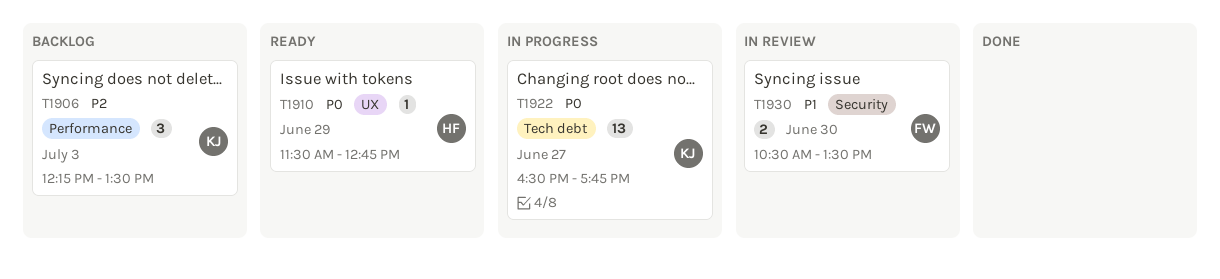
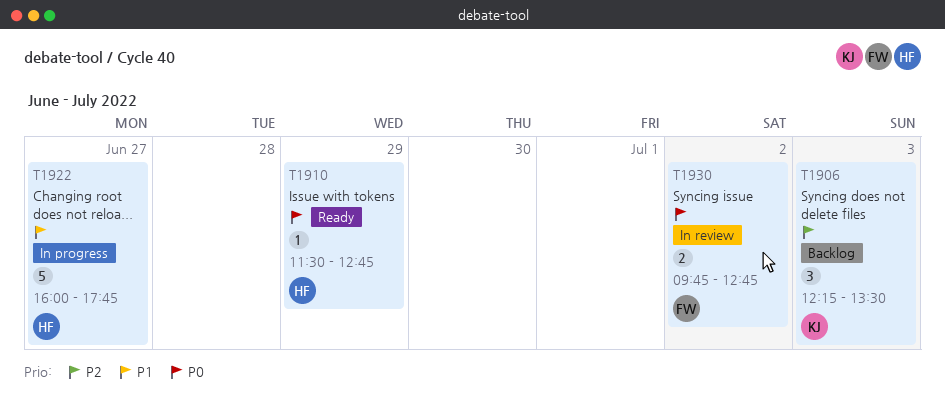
T1922, owner: KJ -> HF
T1922, priority: P0 -> P1
T1922, estimate: 13 -> 5
T1922, begins: 16:30 -> 16:00
T1930, priority: P1 -> P0
T1930, day: Jun 30 -> Jul 2
T1930, begins: 10:30 -> 09:45
T1930, ends: 13:30 -> 12:45

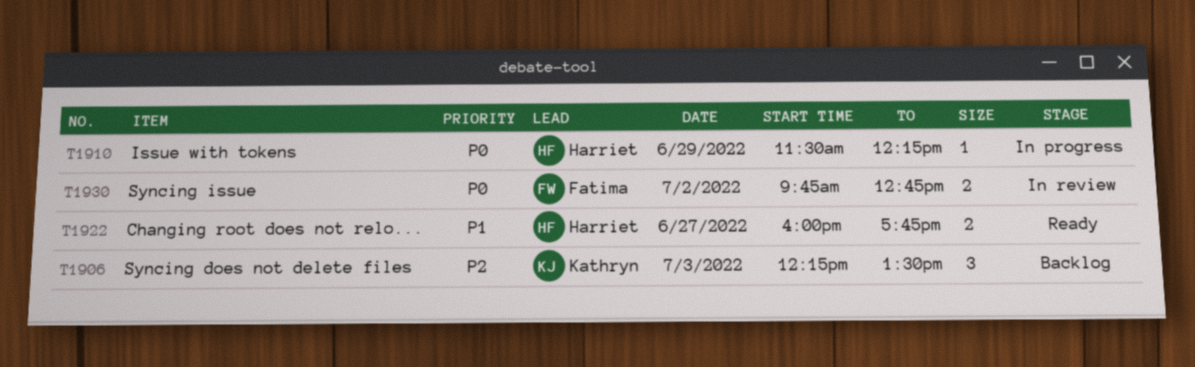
T1910, status: Ready -> In progress
T1910, ends: 12:45 -> 12:15
T1922, status: In progress -> Ready
T1922, estimate: 5 -> 2

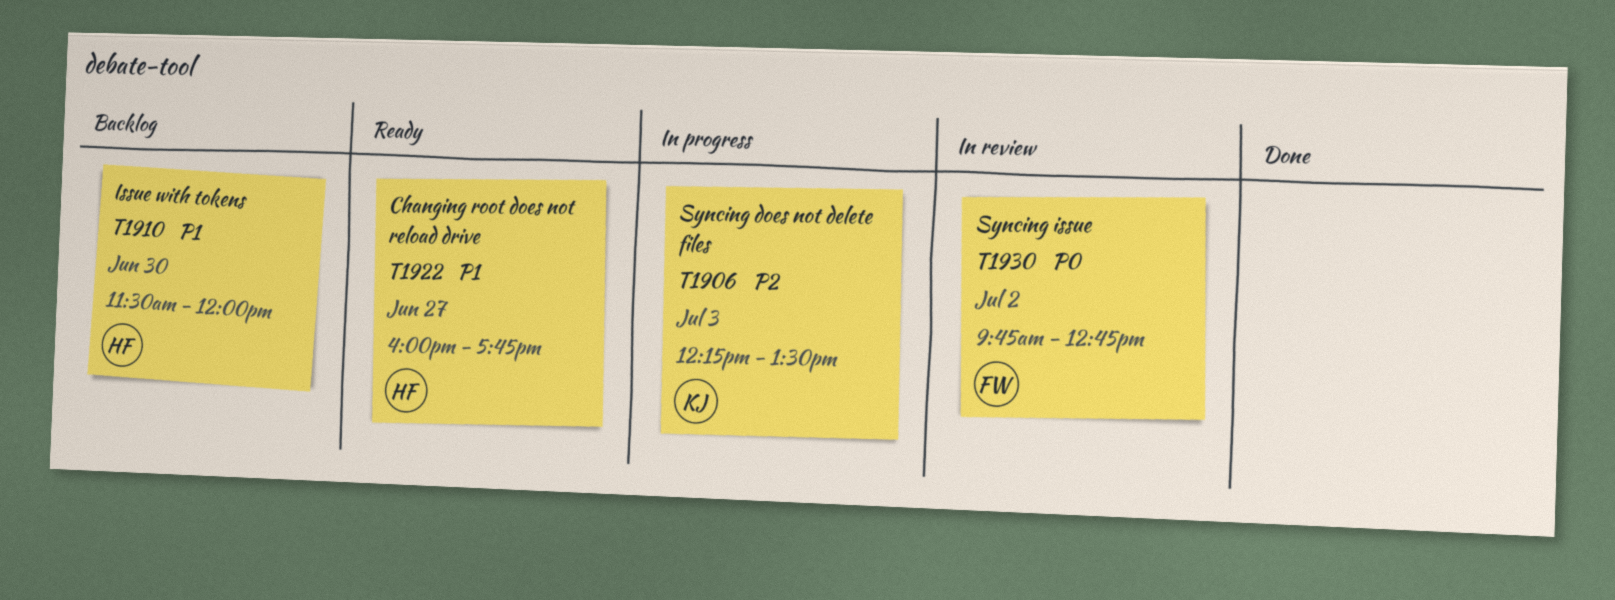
T1906, status: Backlog -> In progress
T1910, status: In progress -> Backlog
T1910, priority: P0 -> P1
T1910, day: Jun 29 -> Jun 30
T1910, ends: 12:15 -> 12:00

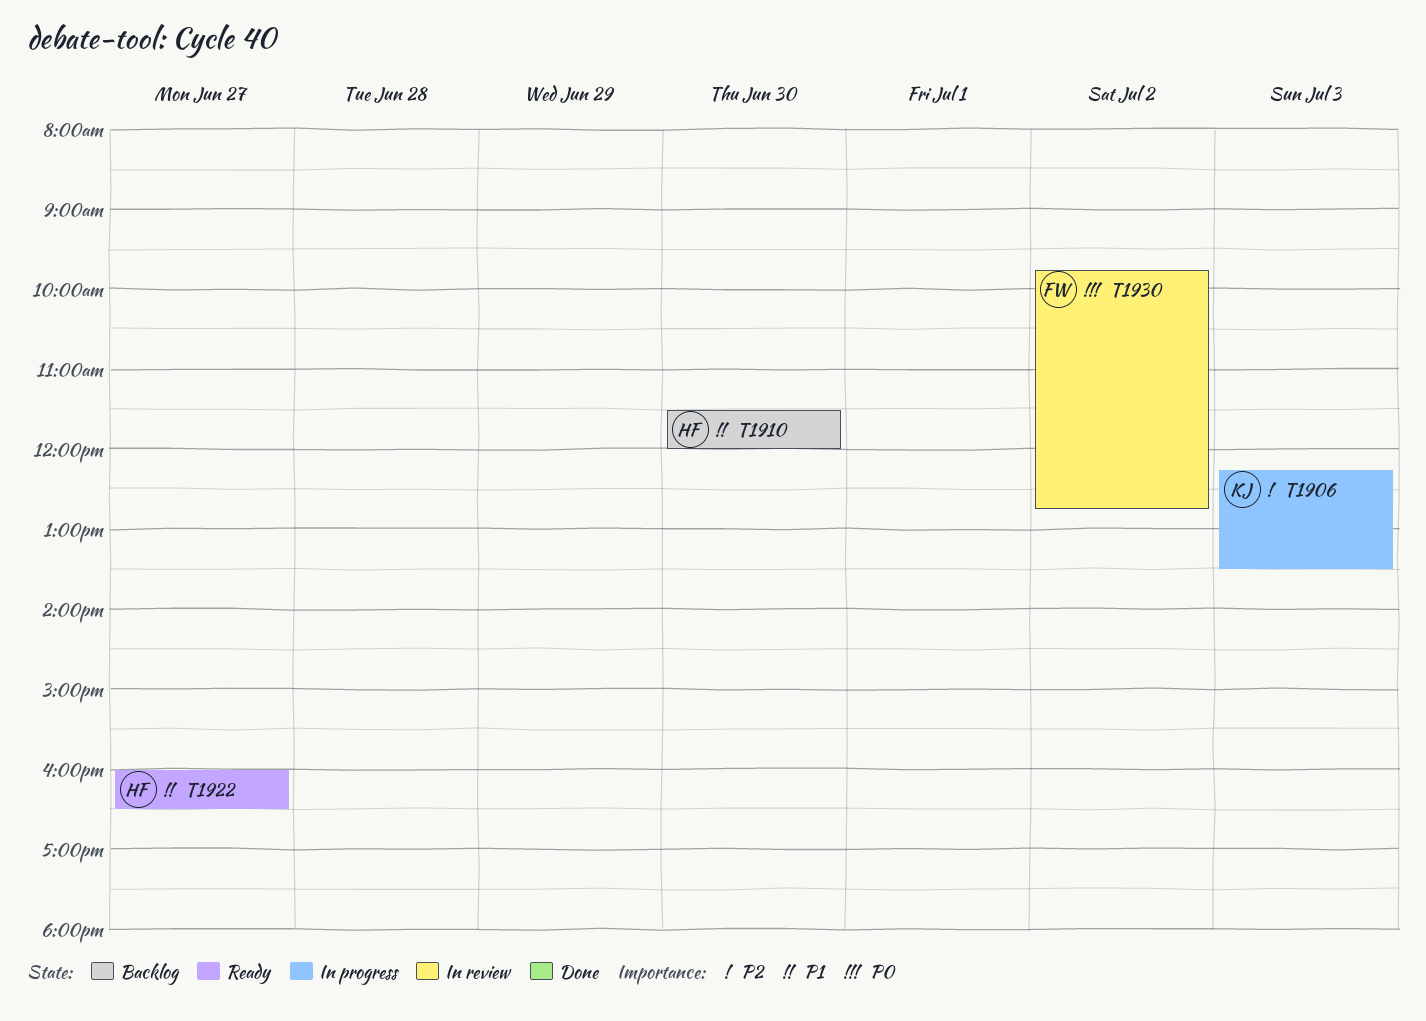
T1922, ends: 17:45 -> 16:30

